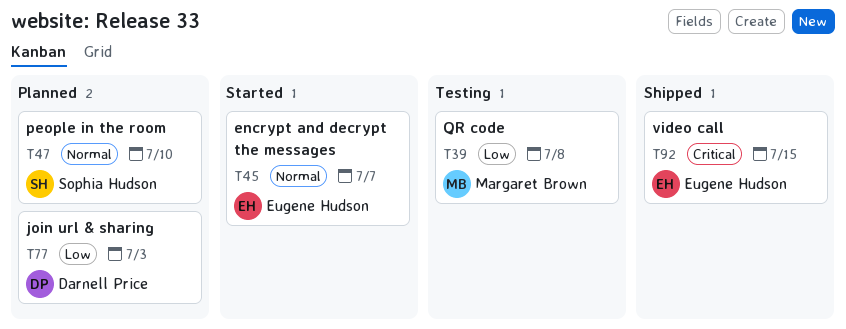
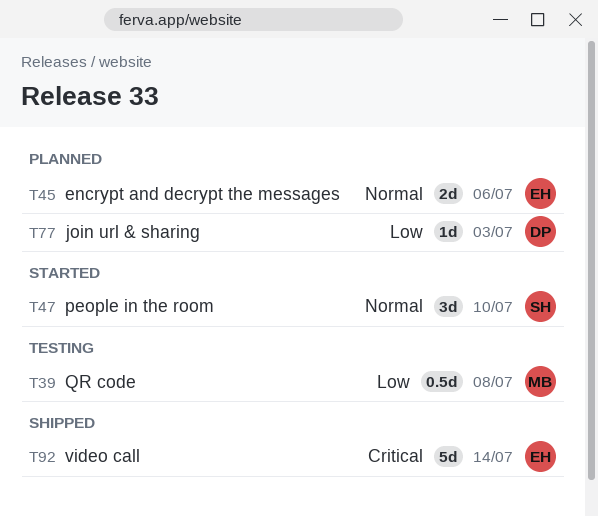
T45, status: Started -> Planned
T45, due: Jul 7 -> Jul 6
T47, status: Planned -> Started
T92, due: Jul 15 -> Jul 14

